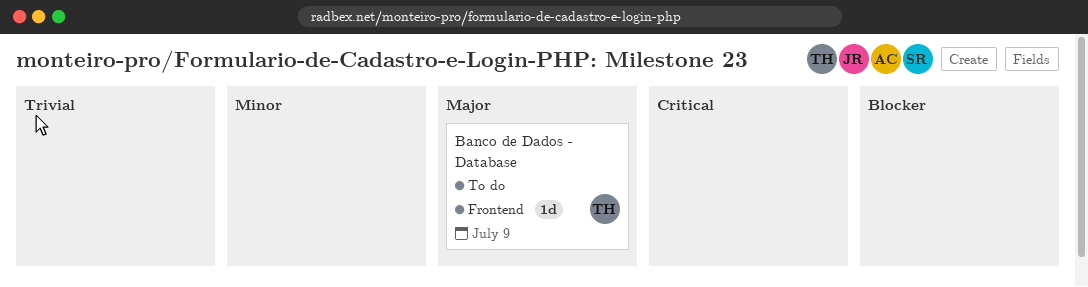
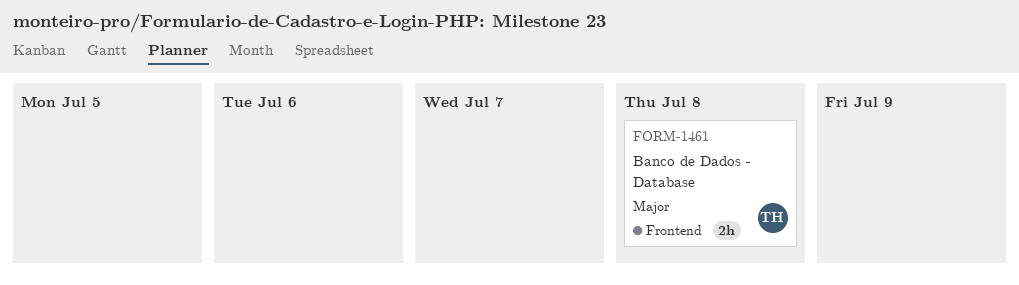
Banco de Dados - Database, estimate: 1d -> 2h
Banco de Dados - Database, due: Jul 9 -> Jul 8

